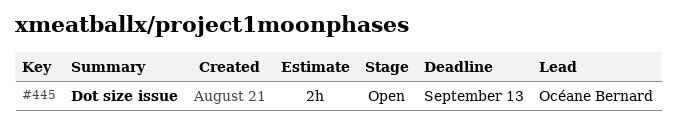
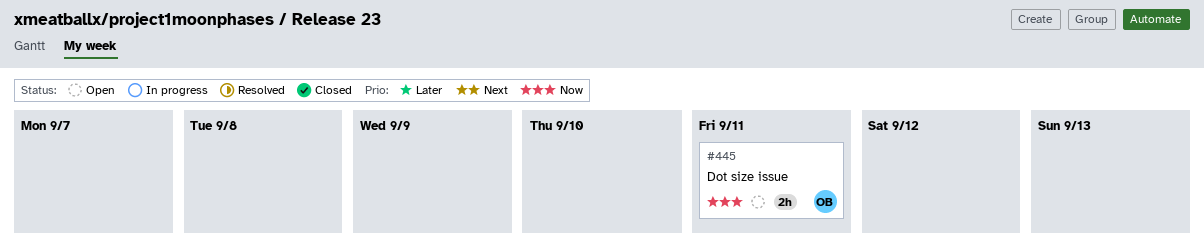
#445, due: Sep 13 -> Sep 11

